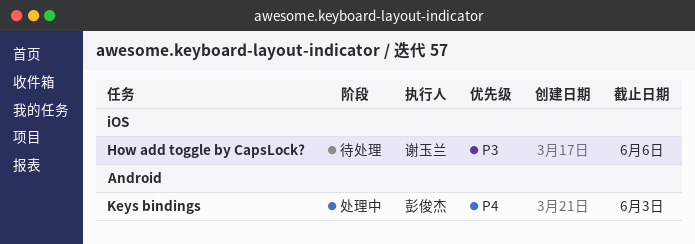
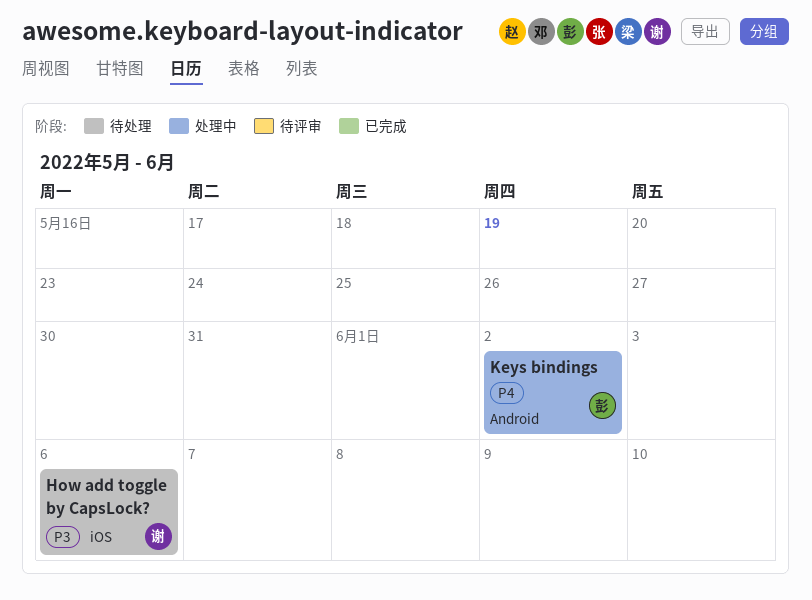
Keys bindings, due: Jun 3 -> Jun 2

